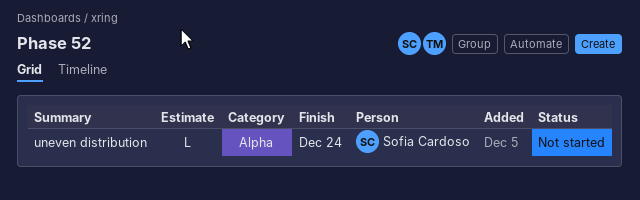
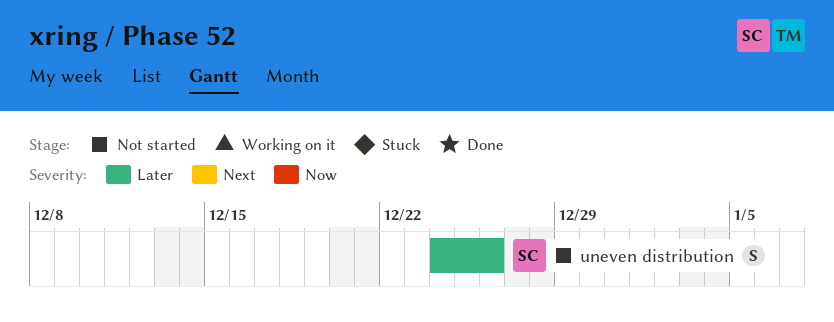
uneven distribution, estimate: L -> S
uneven distribution, due: Dec 24 -> Dec 26

